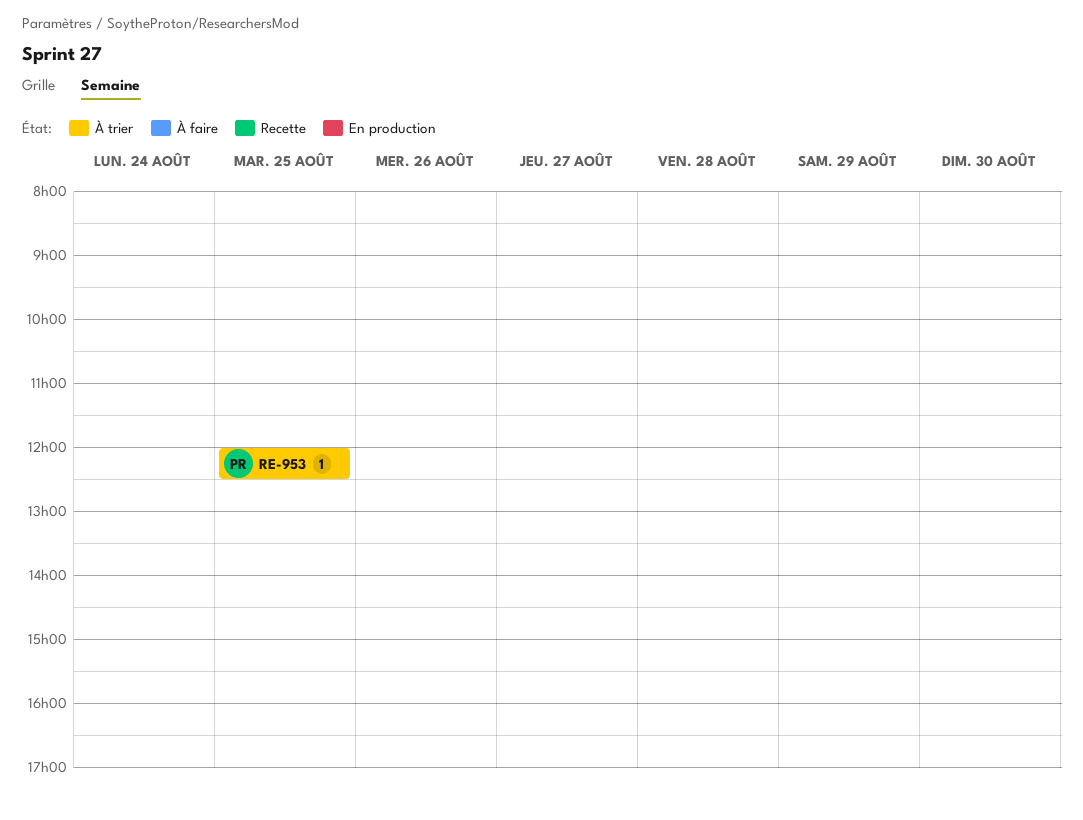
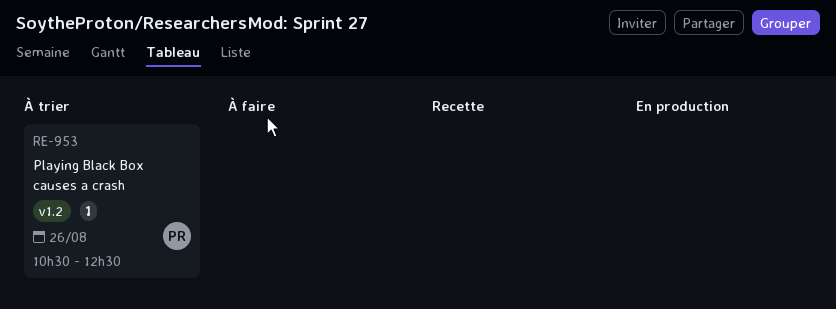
RE-953, day: Aug 25 -> Aug 26
RE-953, begins: 12:00 -> 10:30

